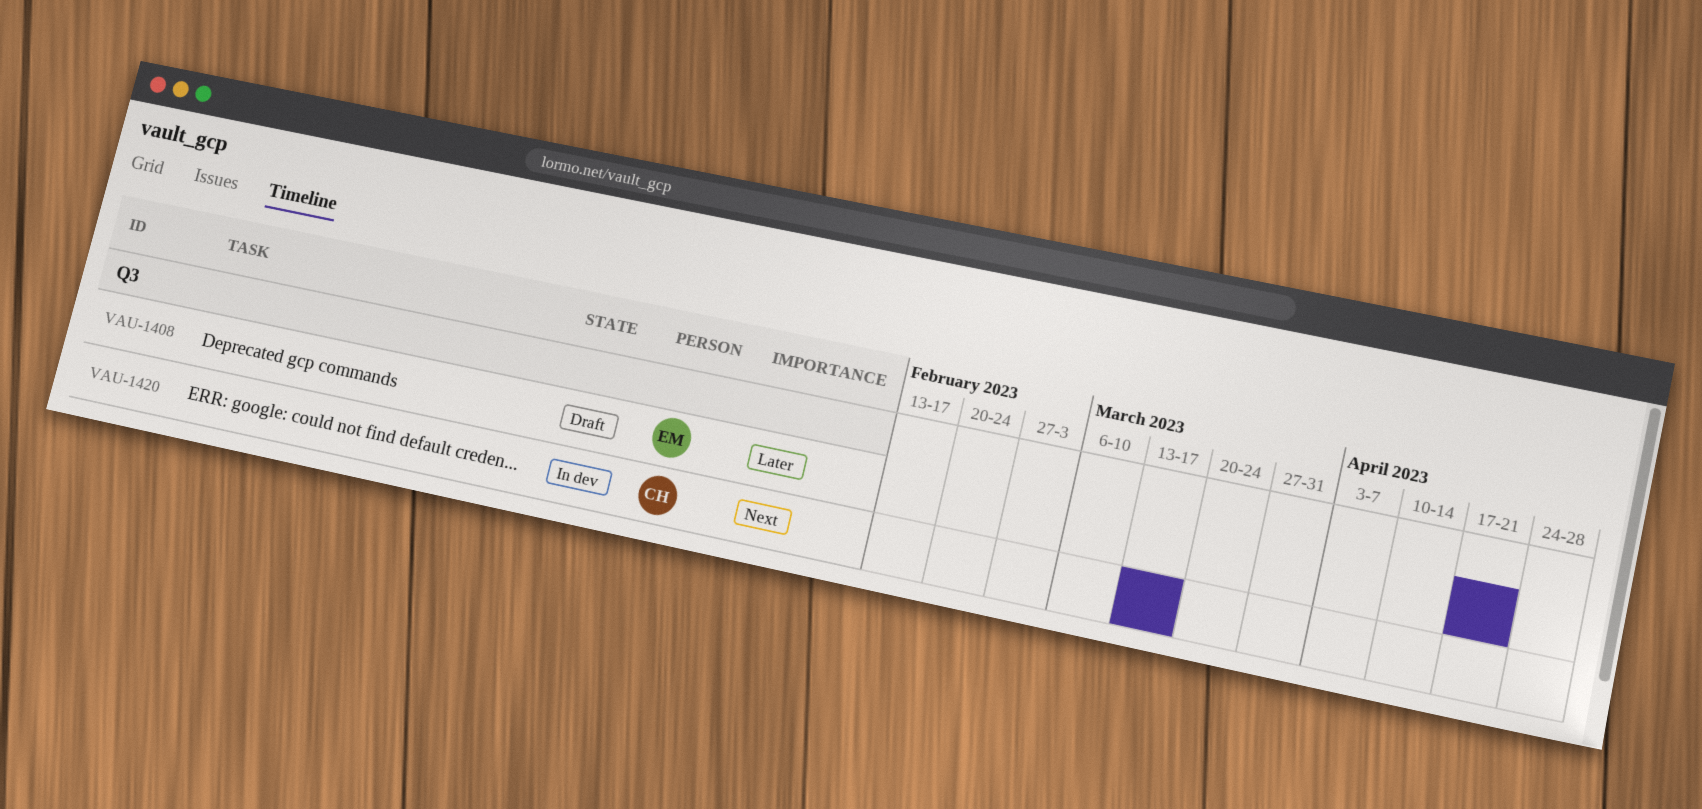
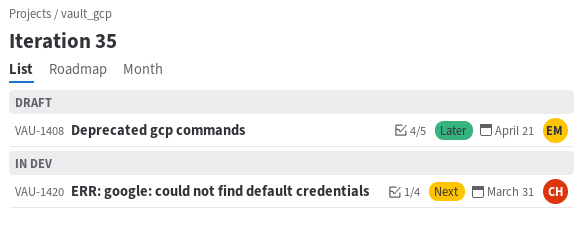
VAU-1420, due: Mar 17 -> Mar 31

